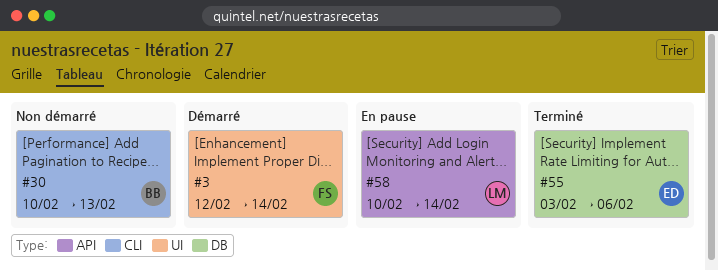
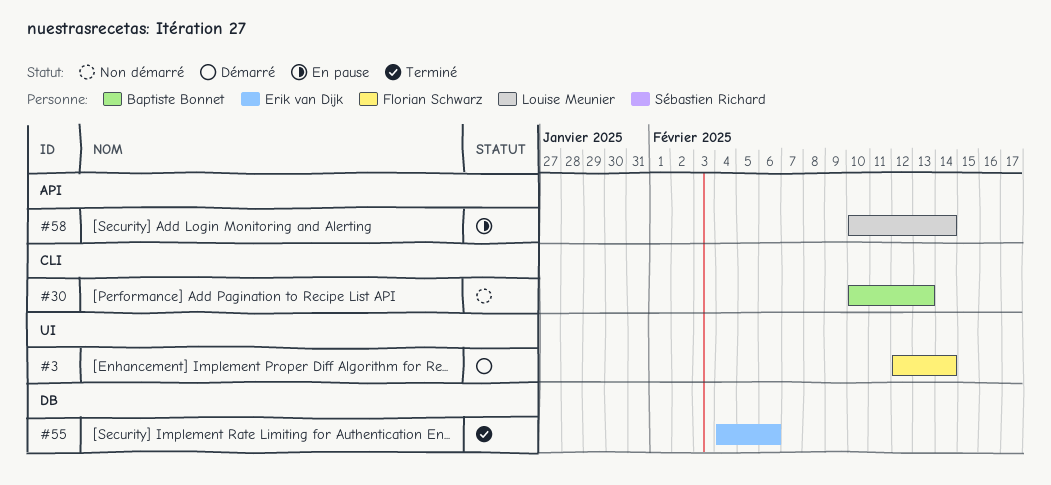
#55, start: Feb 3 -> Feb 4

